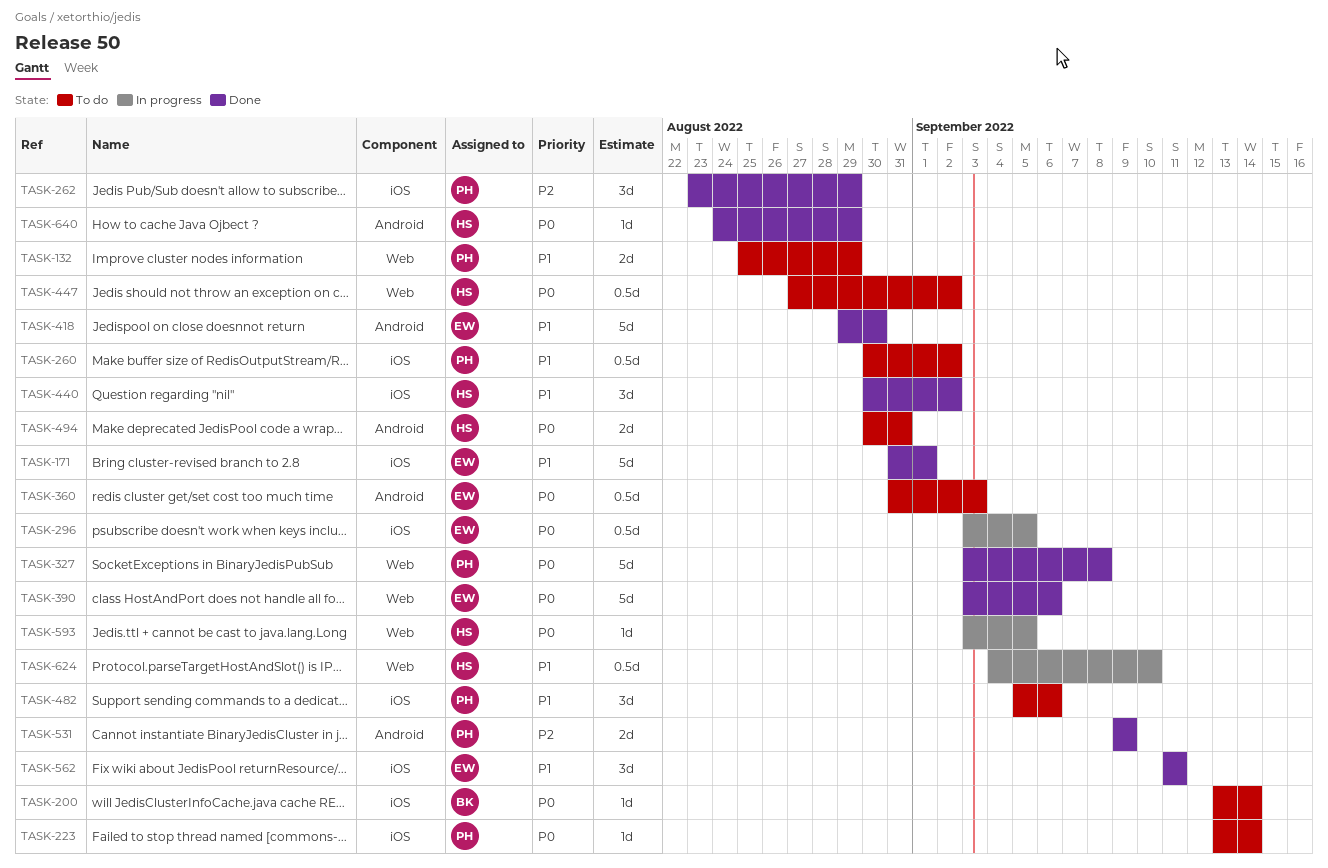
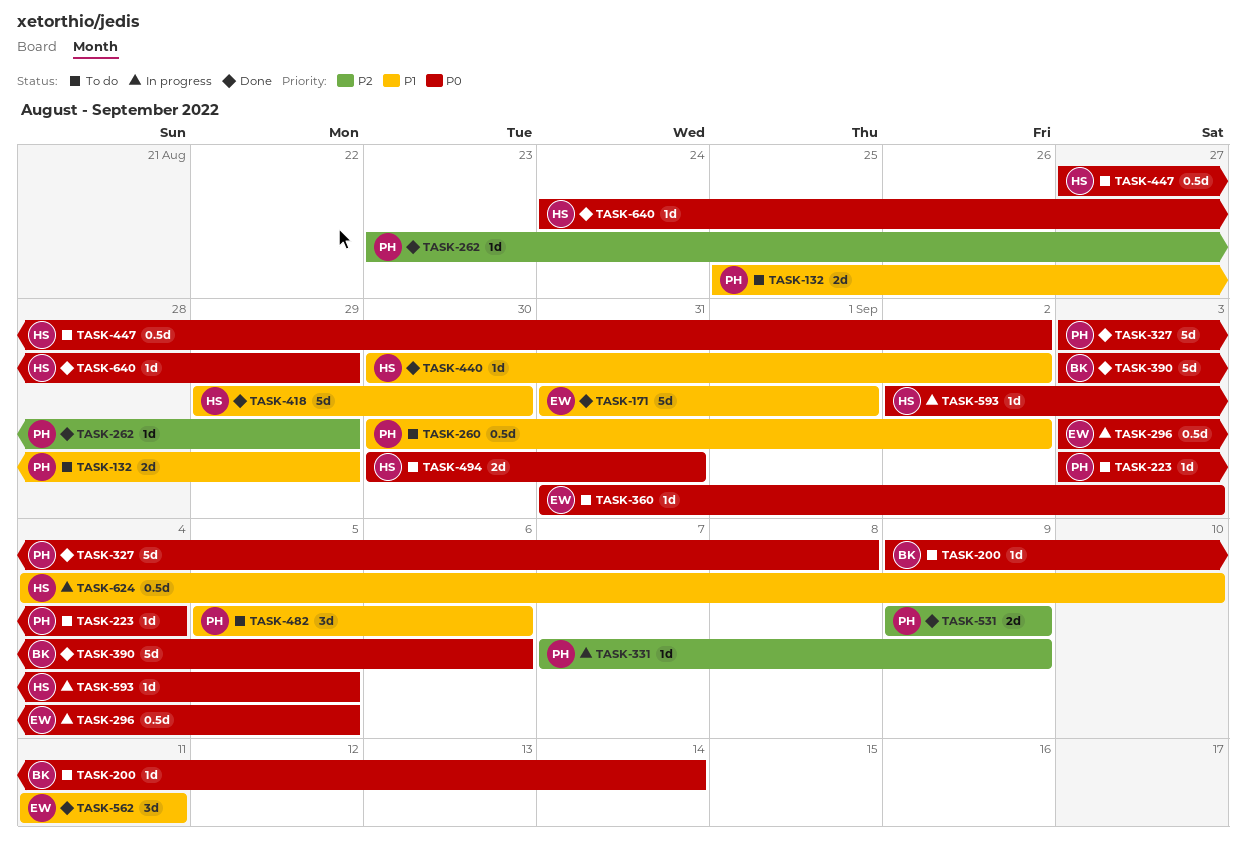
TASK-200, start: Sep 13 -> Sep 9
TASK-223, start: Sep 13 -> Sep 3
TASK-223, due: Sep 14 -> Sep 4
TASK-262, estimate: 3d -> 1d
TASK-331: none -> present
TASK-360, estimate: 0.5d -> 1d
TASK-390, owner: EW -> BK
TASK-418, owner: EW -> HS
TASK-440, estimate: 3d -> 1d
TASK-593, start: Sep 3 -> Sep 2

